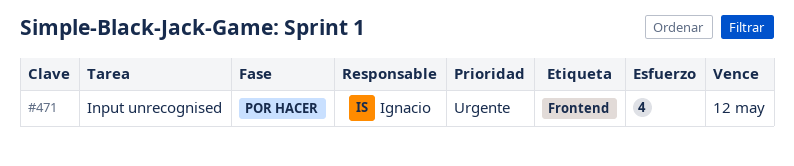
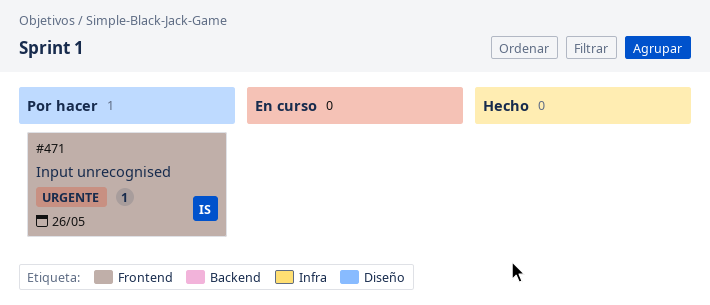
#471, estimate: 4 -> 1
#471, due: May 12 -> May 26

